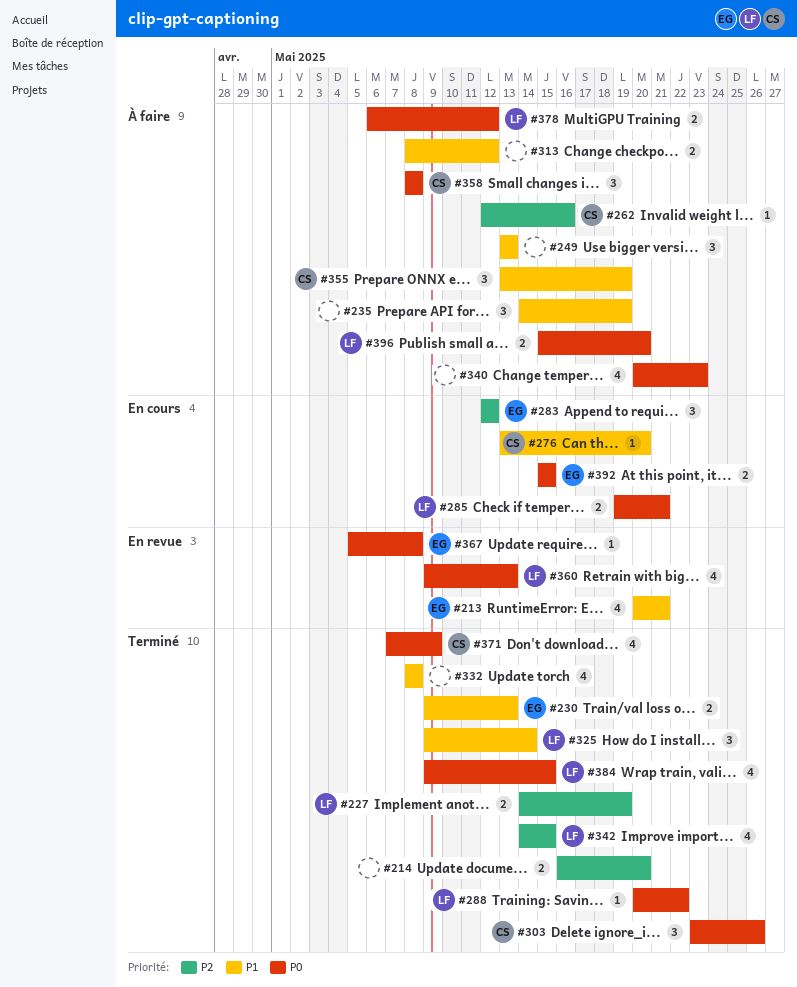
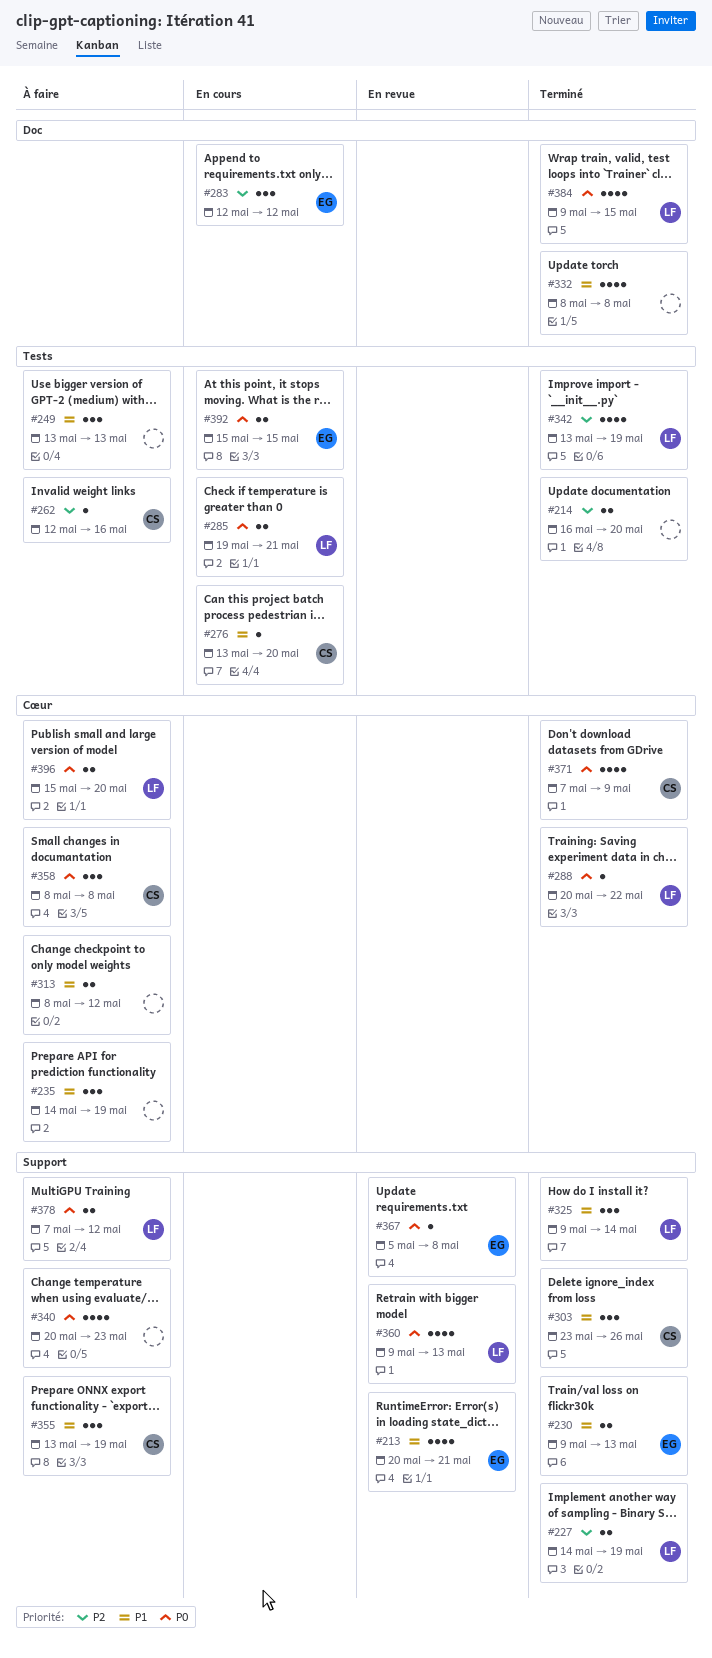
#303, priority: P0 -> P1
#342, start: May 14 -> May 13
#342, due: May 15 -> May 19
#378, start: May 6 -> May 7

